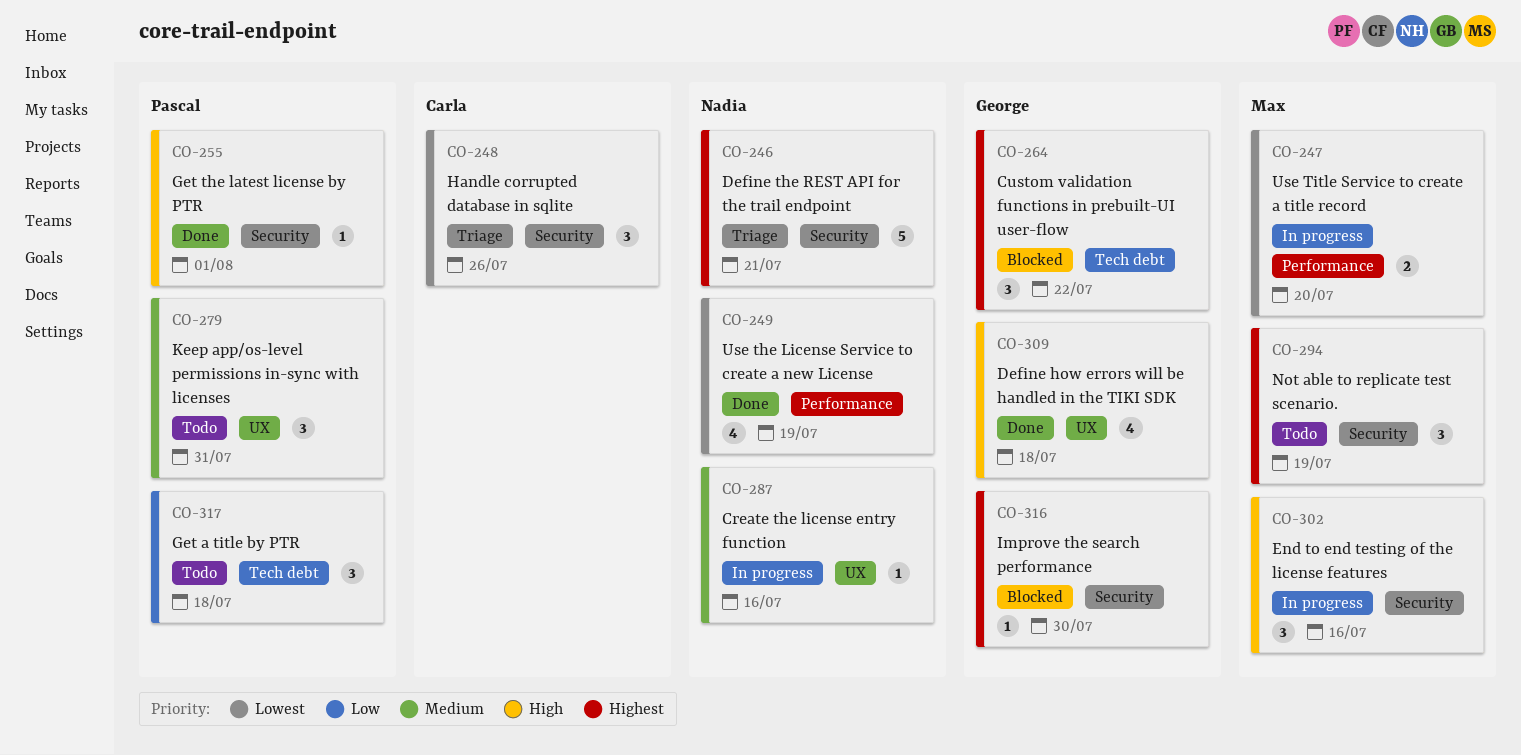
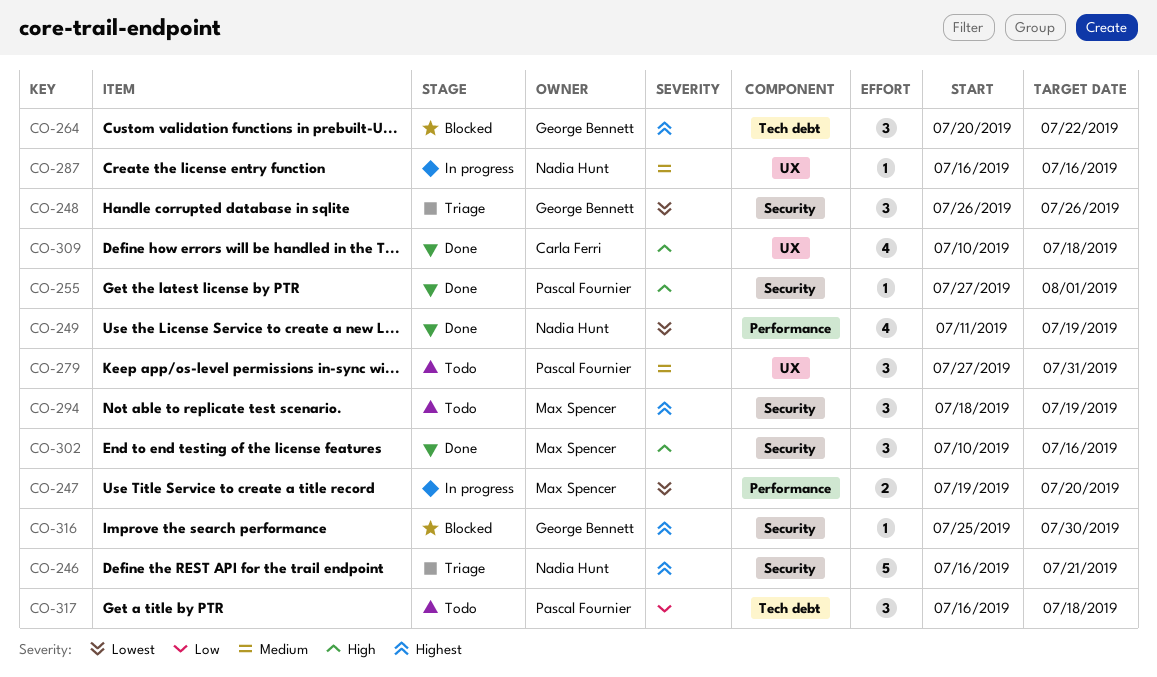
CO-248, owner: Carla Ferri -> George Bennett
CO-302, status: In progress -> Done
CO-309, owner: George Bennett -> Carla Ferri

